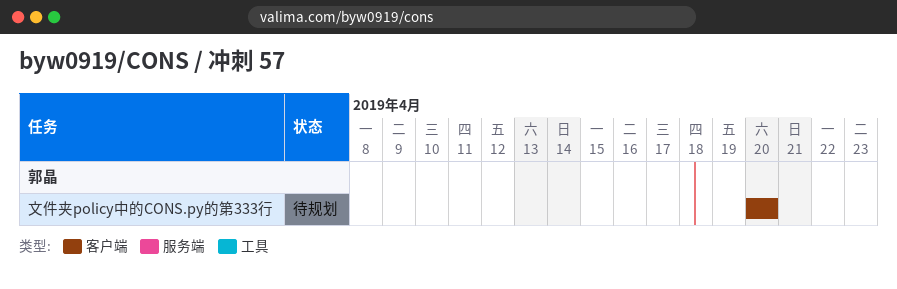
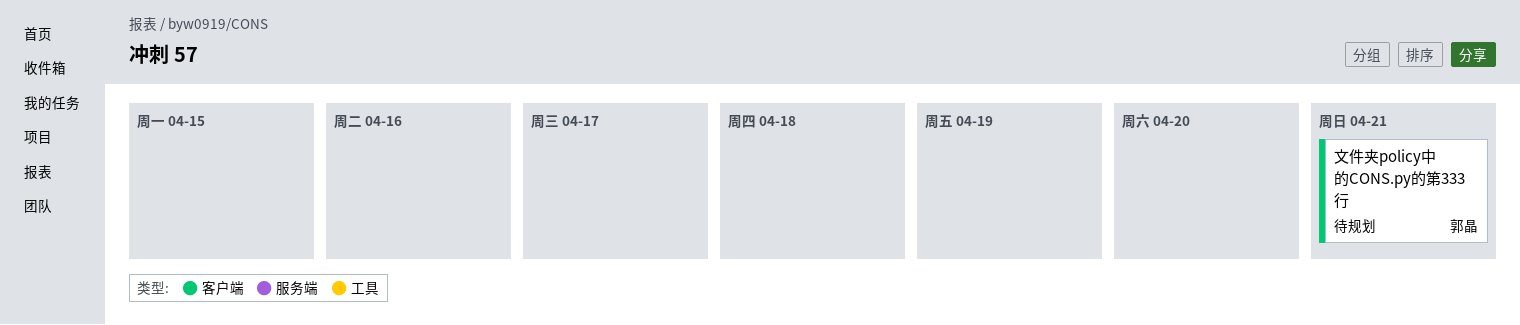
文件夹policy中的CONS.py的第333行, due: Apr 20 -> Apr 21

